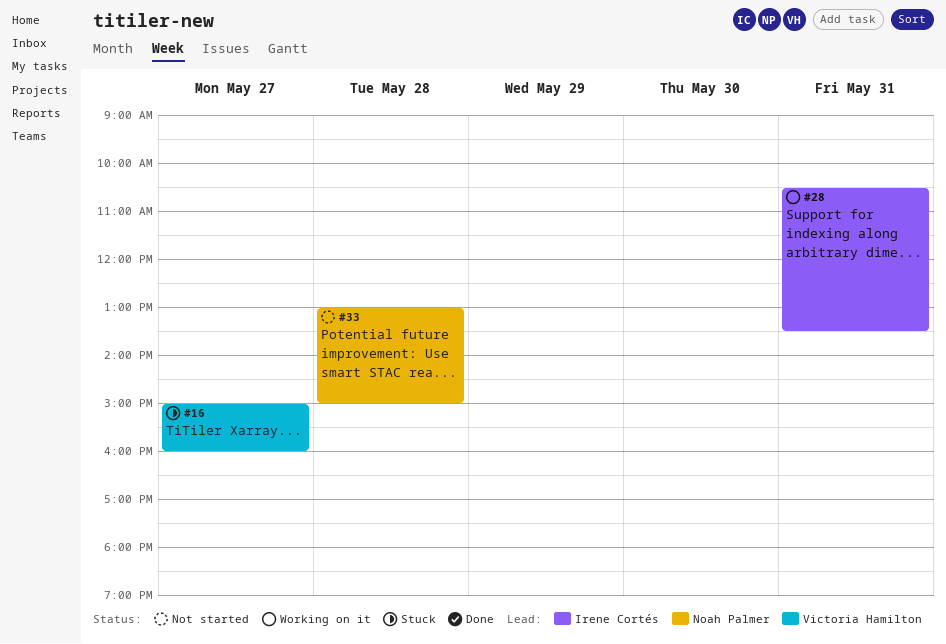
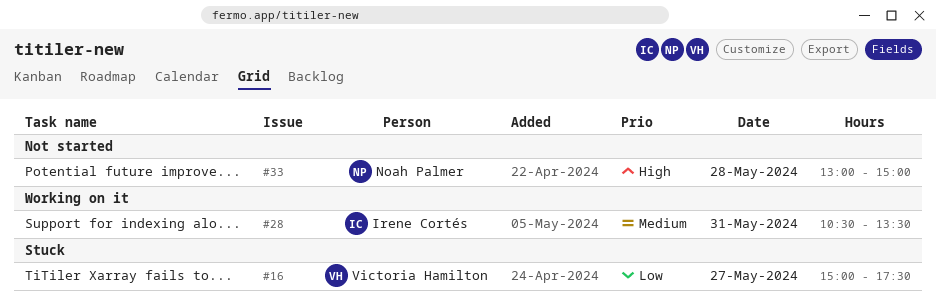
#16, ends: 16:00 -> 17:30

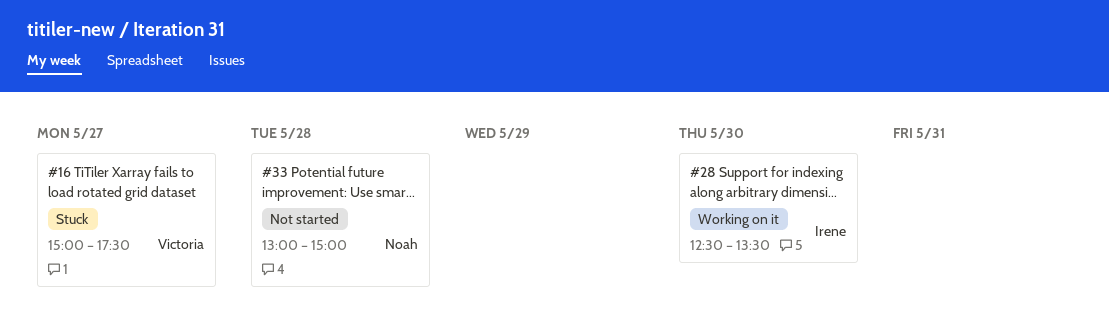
#28, day: May 31 -> May 30
#28, begins: 10:30 -> 12:30

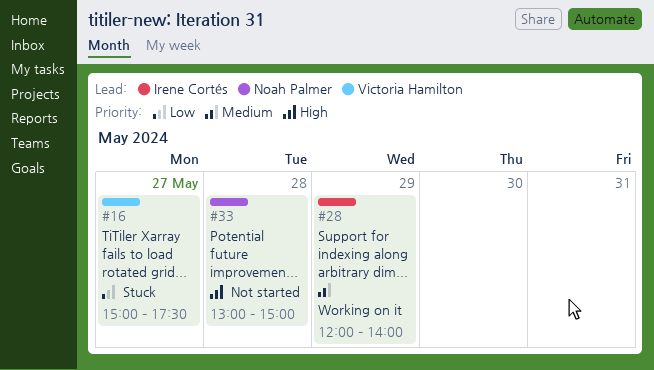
#28, day: May 30 -> May 29
#28, begins: 12:30 -> 12:00
#28, ends: 13:30 -> 14:00

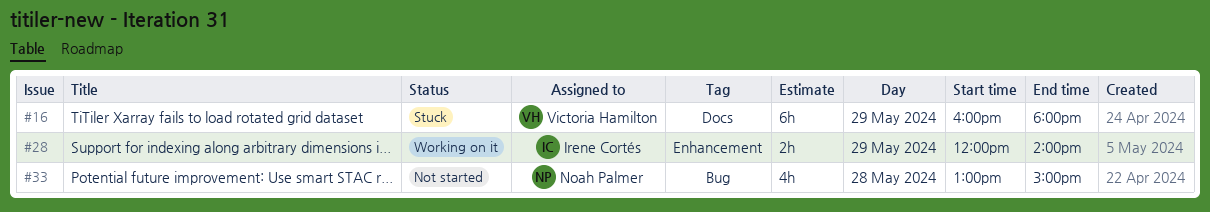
#16, day: May 27 -> May 29
#16, begins: 15:00 -> 16:00
#16, ends: 17:30 -> 18:00

